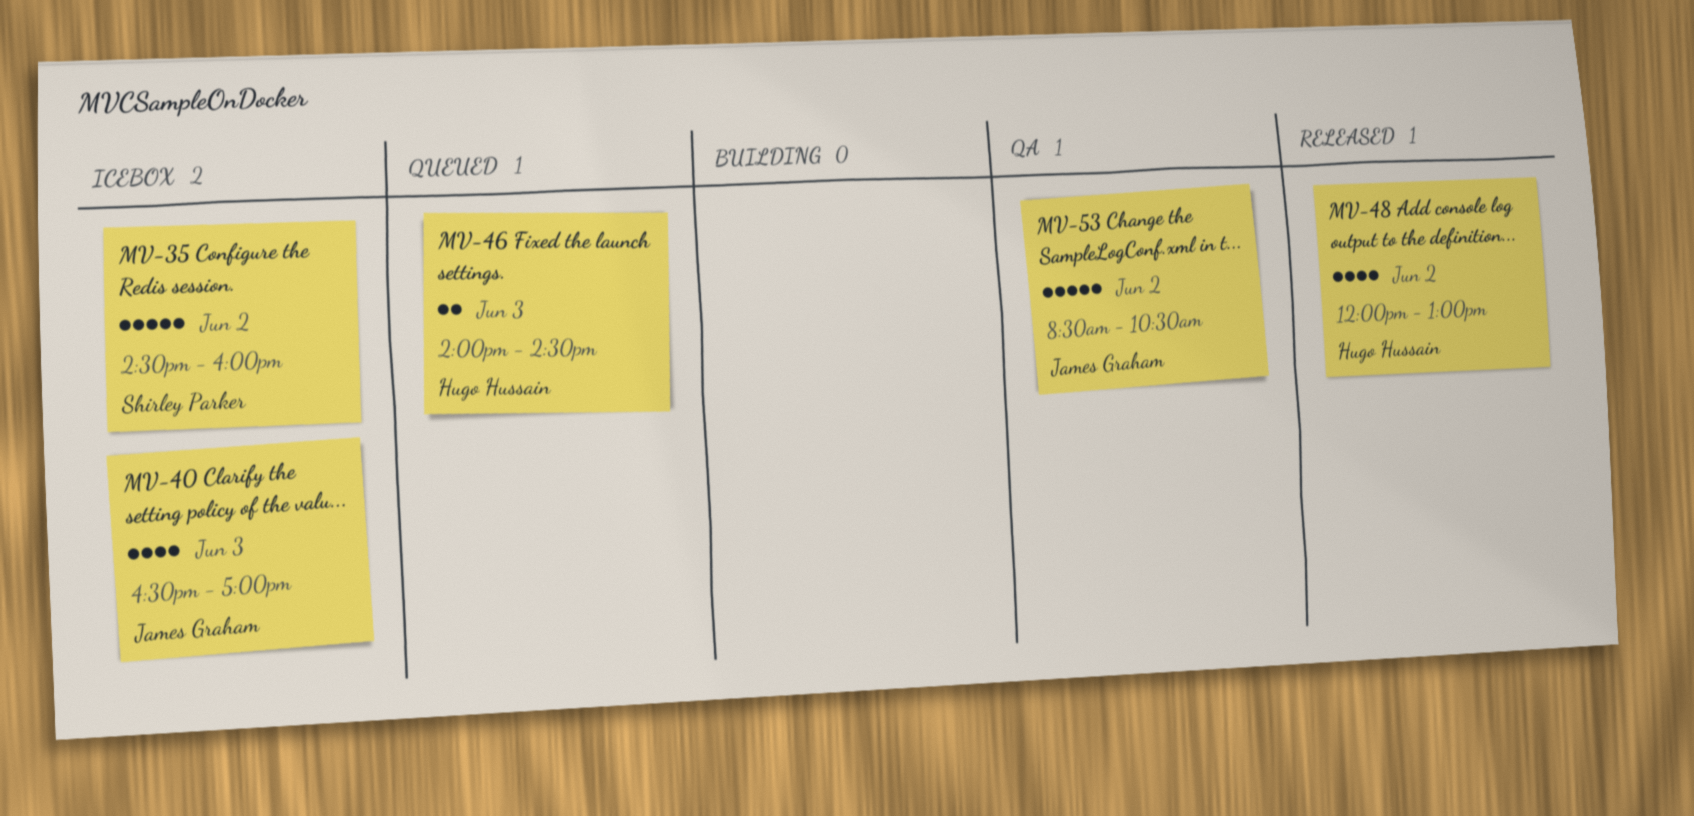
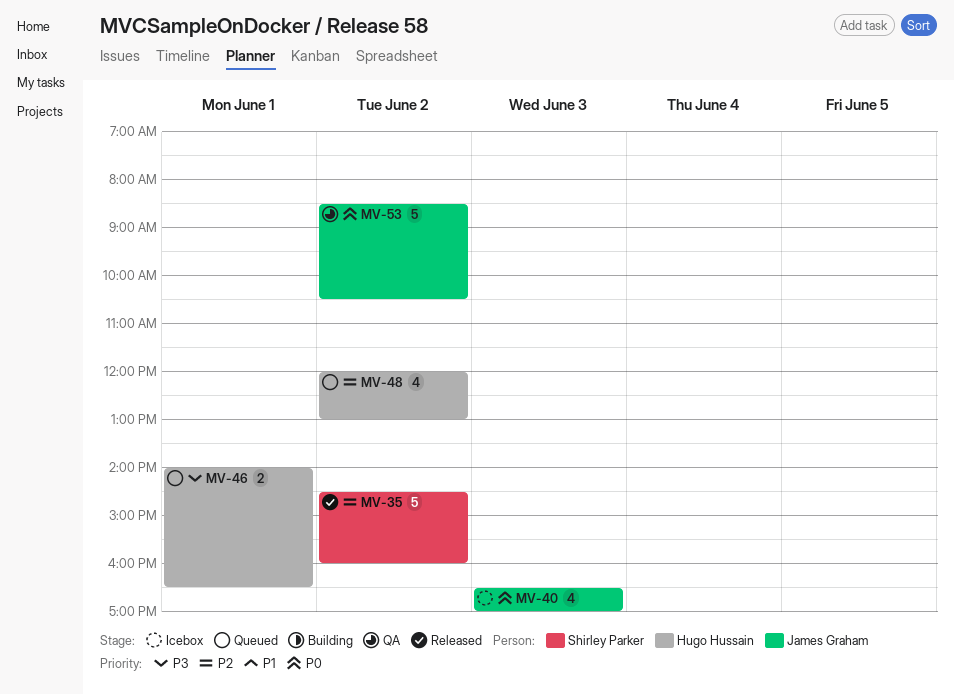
MV-35, status: Icebox -> Released
MV-46, day: Jun 3 -> Jun 1
MV-46, ends: 14:30 -> 16:30
MV-48, status: Released -> Queued

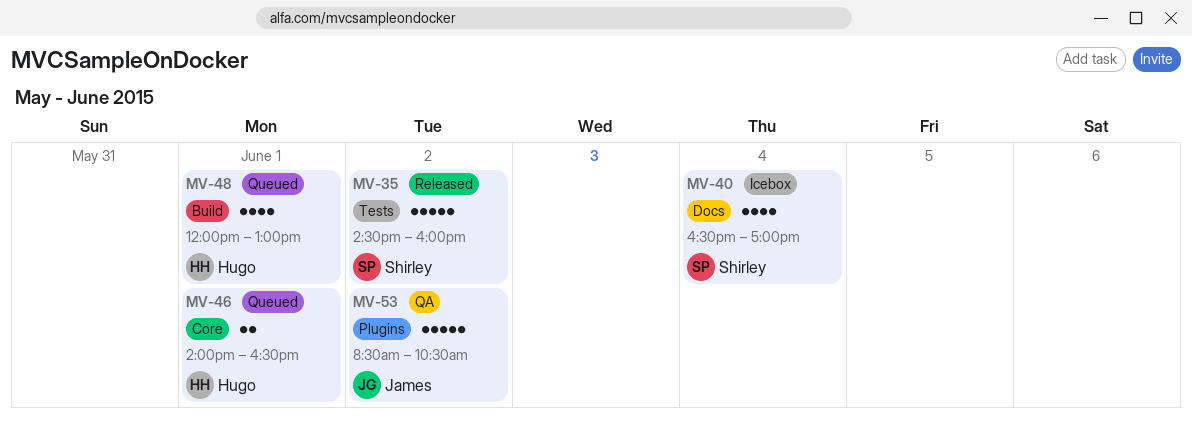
MV-40, owner: James Graham -> Shirley Parker
MV-40, day: Jun 3 -> Jun 4
MV-48, day: Jun 2 -> Jun 1

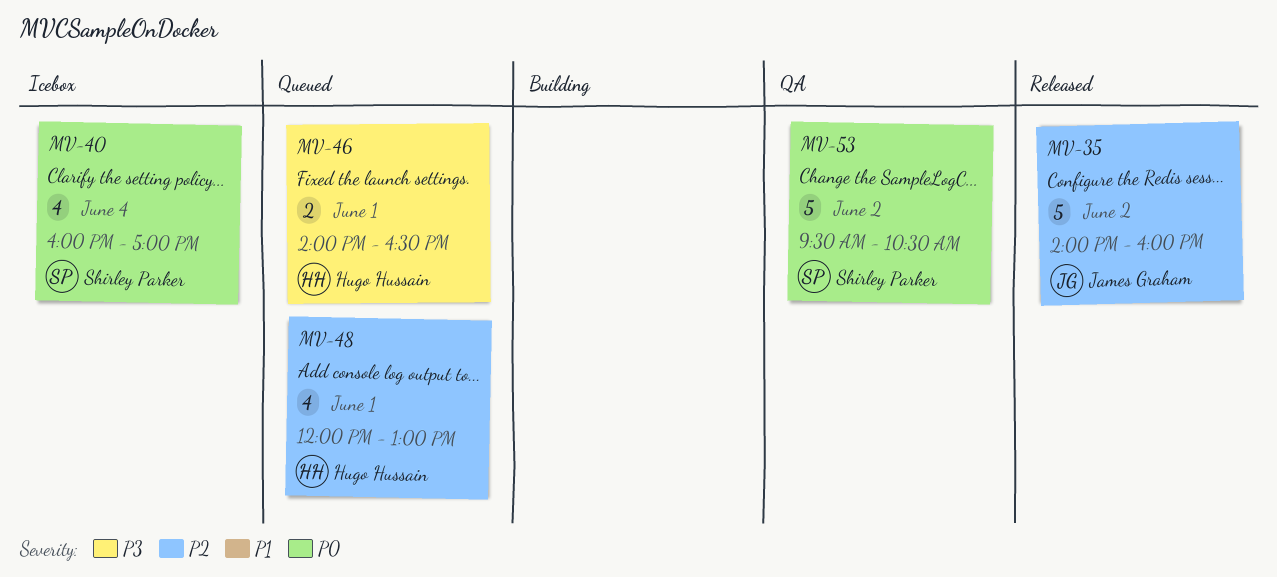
MV-35, owner: Shirley Parker -> James Graham
MV-35, begins: 14:30 -> 14:00
MV-40, begins: 16:30 -> 16:00
MV-53, owner: James Graham -> Shirley Parker
MV-53, begins: 08:30 -> 09:30

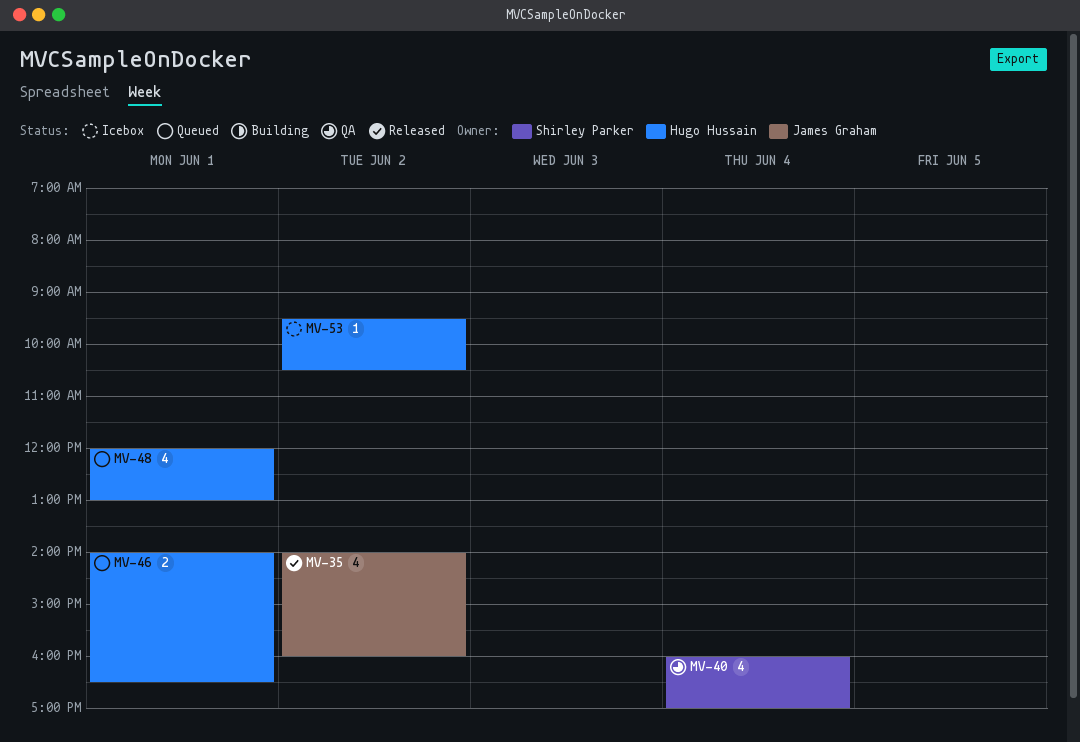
MV-35, estimate: 5 -> 4
MV-40, status: Icebox -> QA
MV-53, status: QA -> Icebox
MV-53, owner: Shirley Parker -> Hugo Hussain
MV-53, estimate: 5 -> 1

